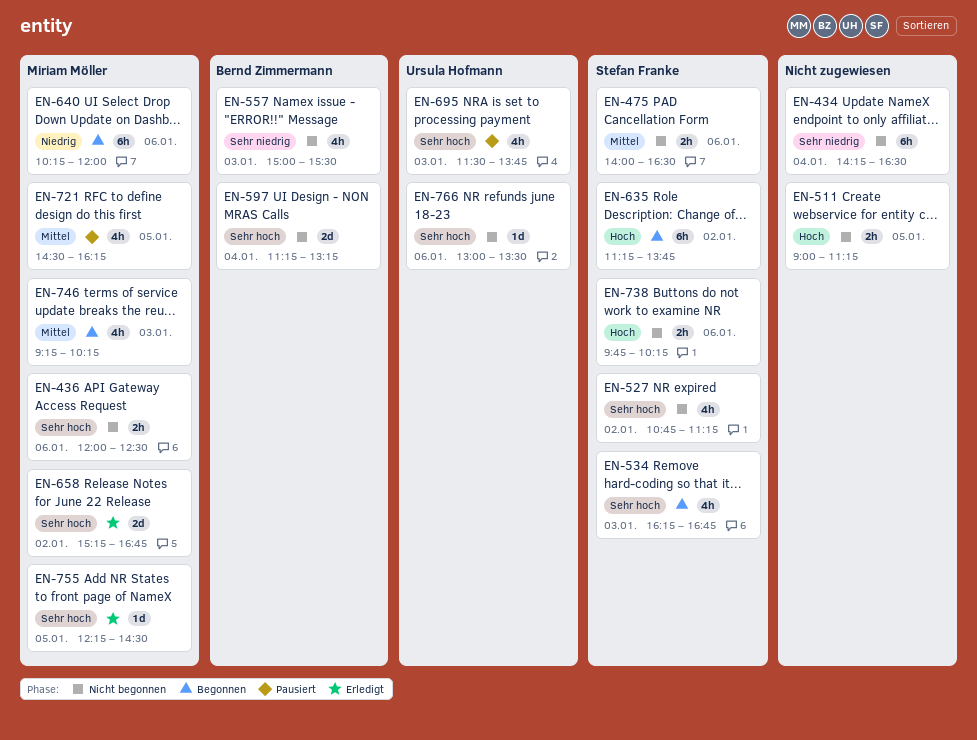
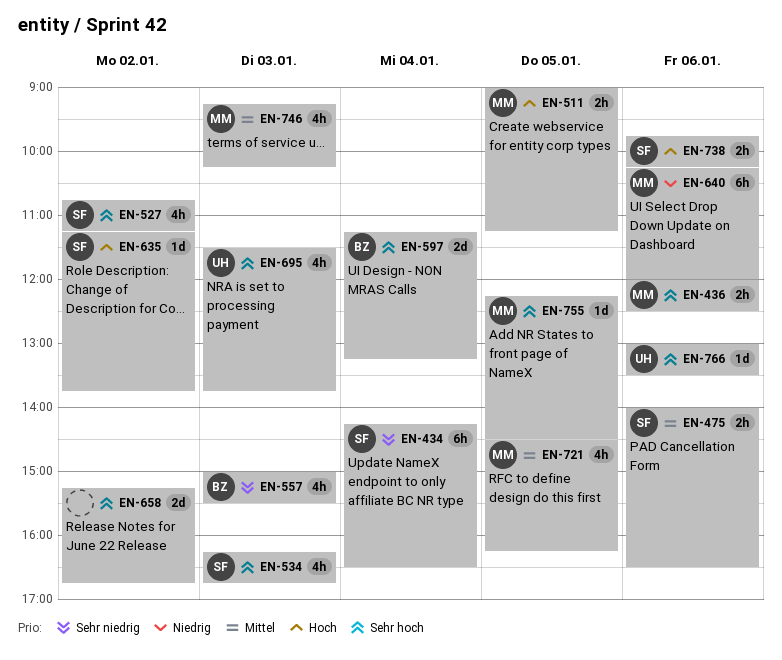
EN-434, owner: none -> Stefan Franke
EN-511, owner: none -> Miriam Möller
EN-635, estimate: 6h -> 1d
EN-658, owner: Miriam Möller -> none

